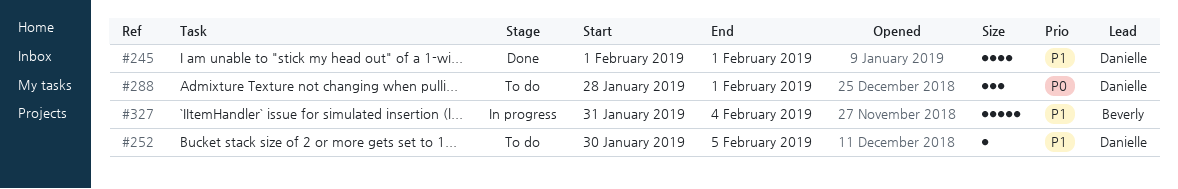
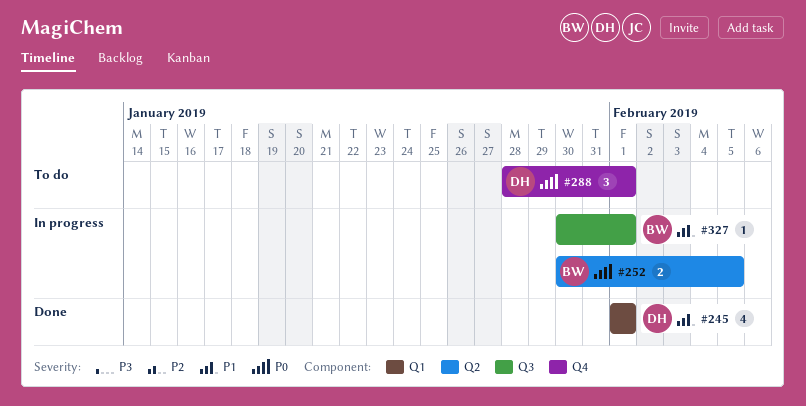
#252, status: To do -> In progress
#252, owner: Danielle -> Beverly
#252, priority: P1 -> P0
#252, estimate: 1 -> 2
#327, estimate: 5 -> 1
#327, start: Jan 31 -> Jan 30
#327, due: Feb 4 -> Feb 1

